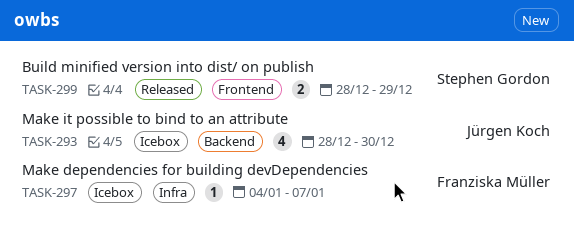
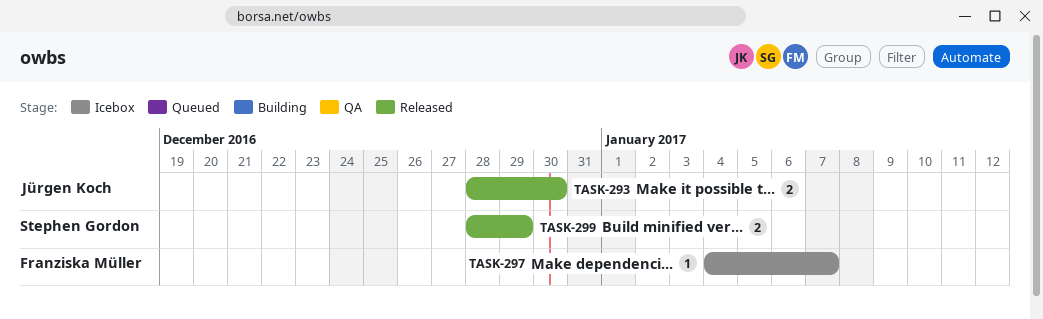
TASK-293, status: Icebox -> Released
TASK-293, estimate: 4 -> 2

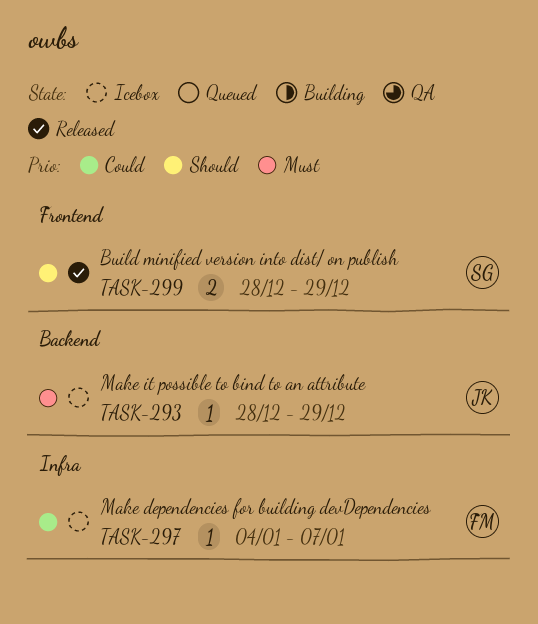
TASK-293, status: Released -> Icebox
TASK-293, estimate: 2 -> 1
TASK-293, due: Dec 30 -> Dec 29

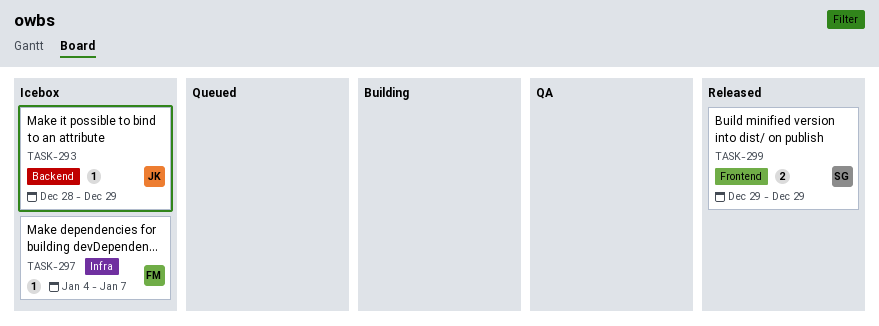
TASK-299, start: Dec 28 -> Dec 29

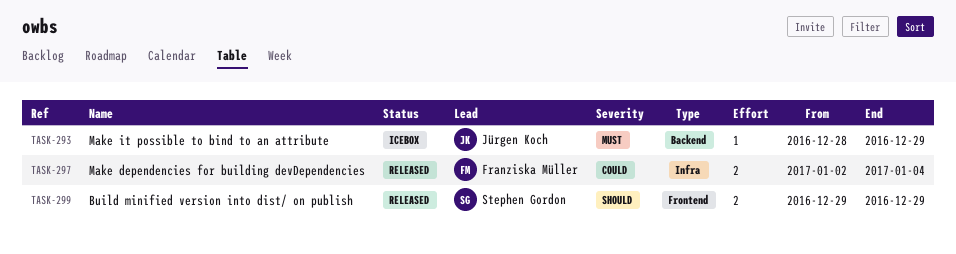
TASK-297, status: Icebox -> Released
TASK-297, estimate: 1 -> 2
TASK-297, start: Jan 4 -> Jan 2
TASK-297, due: Jan 7 -> Jan 4

